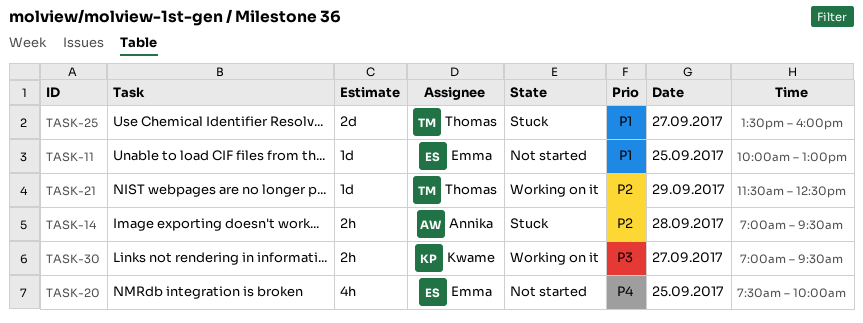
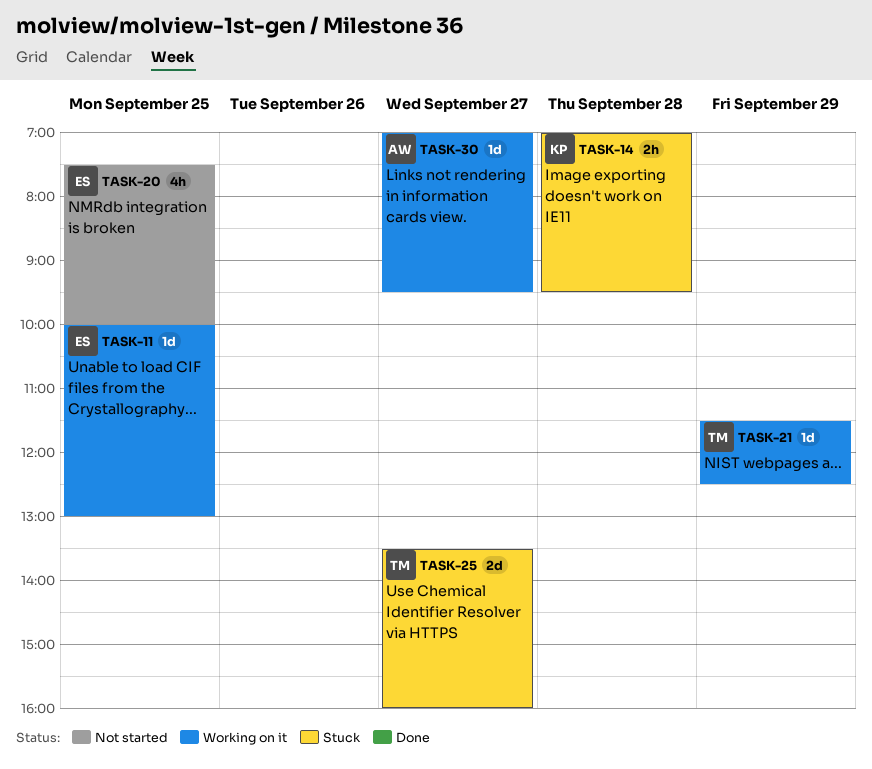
TASK-11, status: Not started -> Working on it
TASK-14, owner: Annika -> Kwame
TASK-30, owner: Kwame -> Annika
TASK-30, estimate: 2h -> 1d

